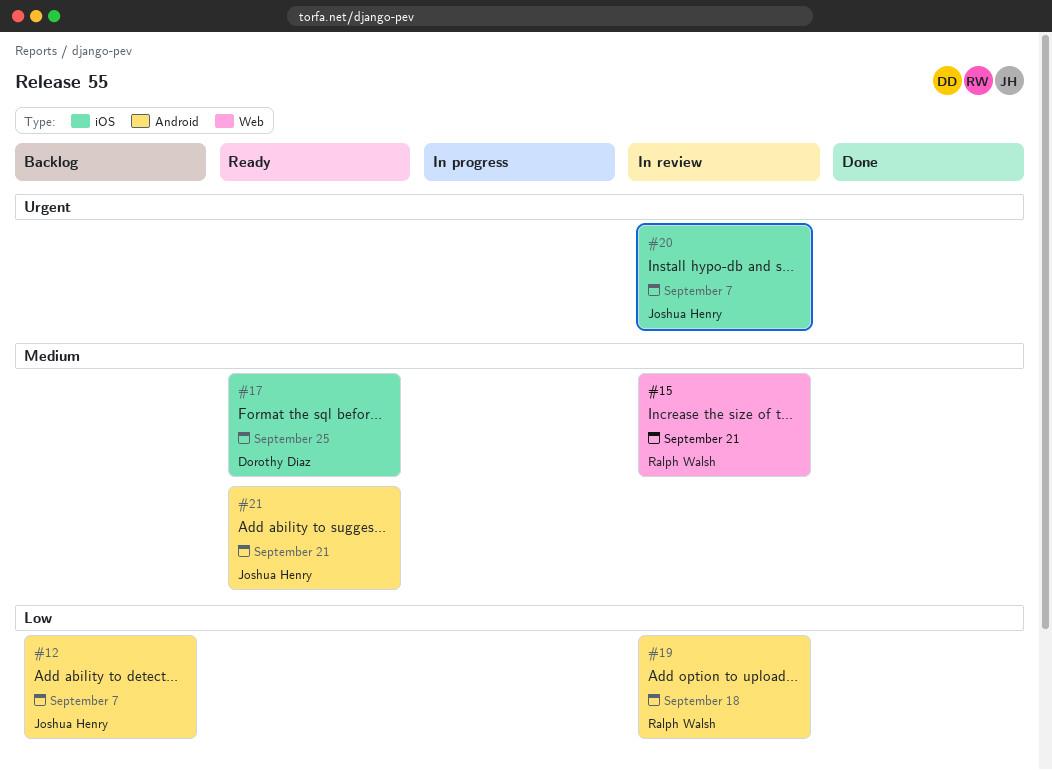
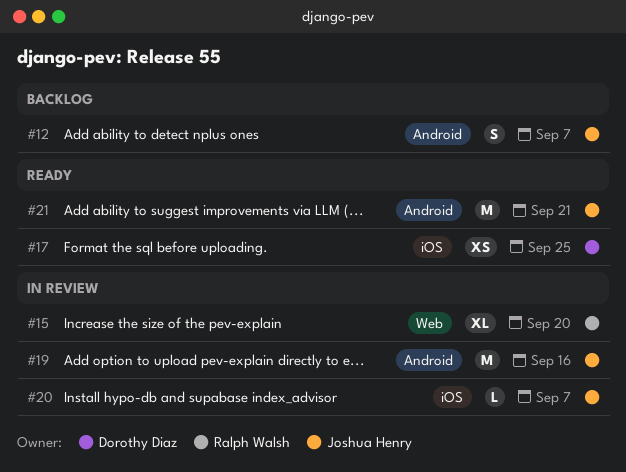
#15, due: Sep 21 -> Sep 20
#19, owner: Ralph Walsh -> Joshua Henry
#19, due: Sep 18 -> Sep 16

